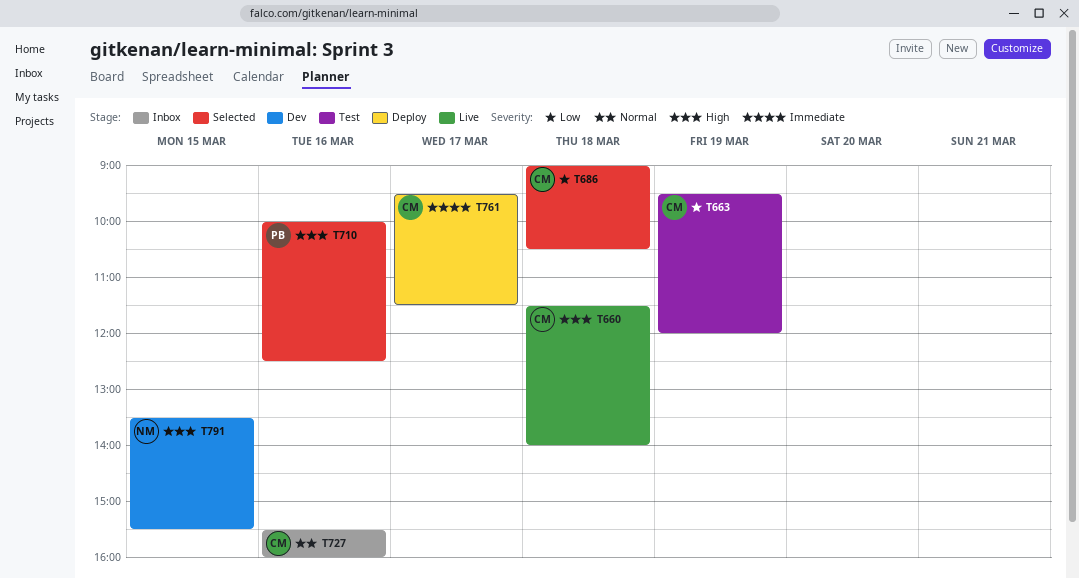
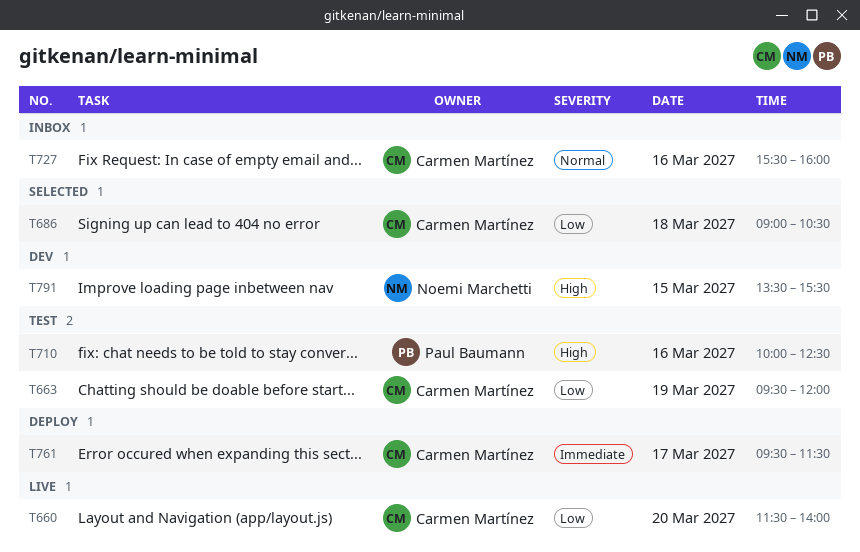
T660, priority: High -> Low
T660, day: Mar 18 -> Mar 20
T710, status: Selected -> Test

